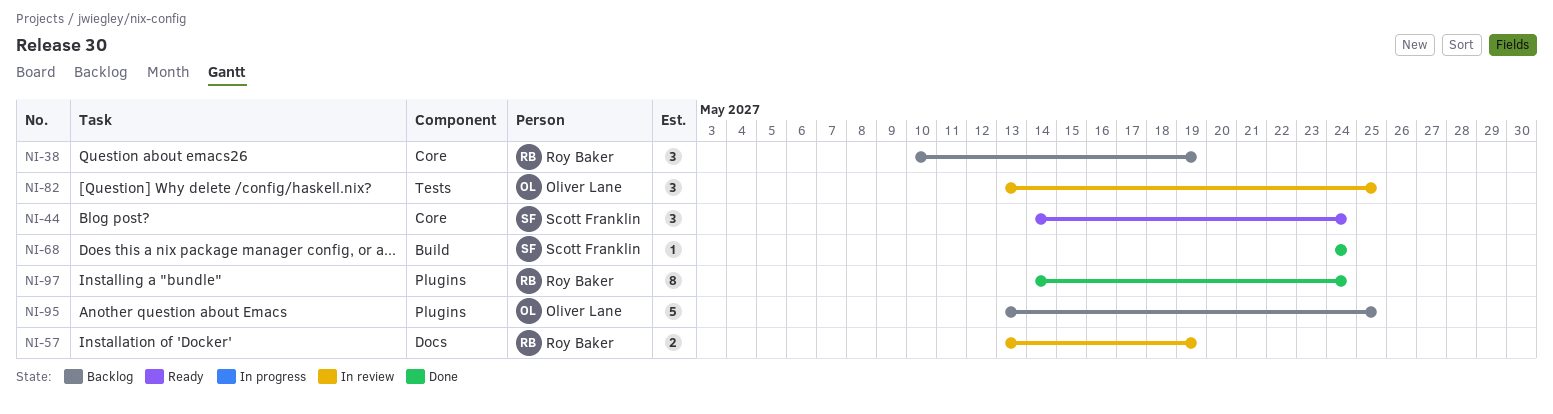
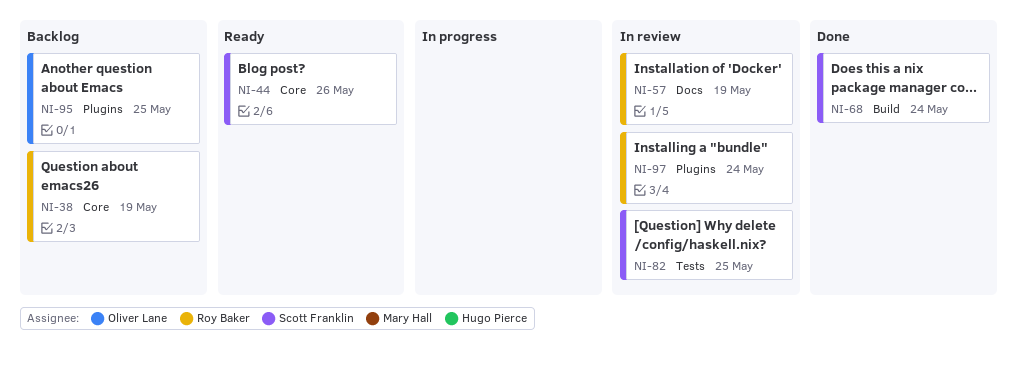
NI-44, due: May 24 -> May 26
NI-82, owner: Oliver Lane -> Scott Franklin
NI-97, status: Done -> In review

